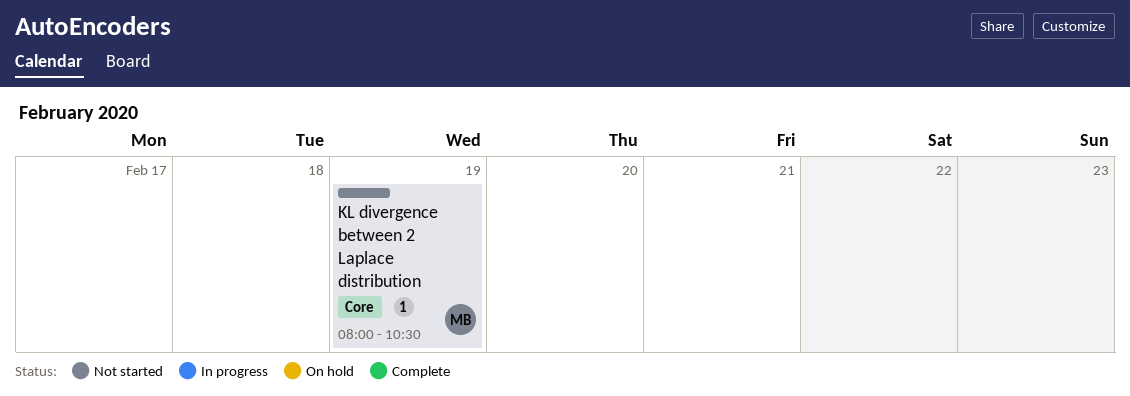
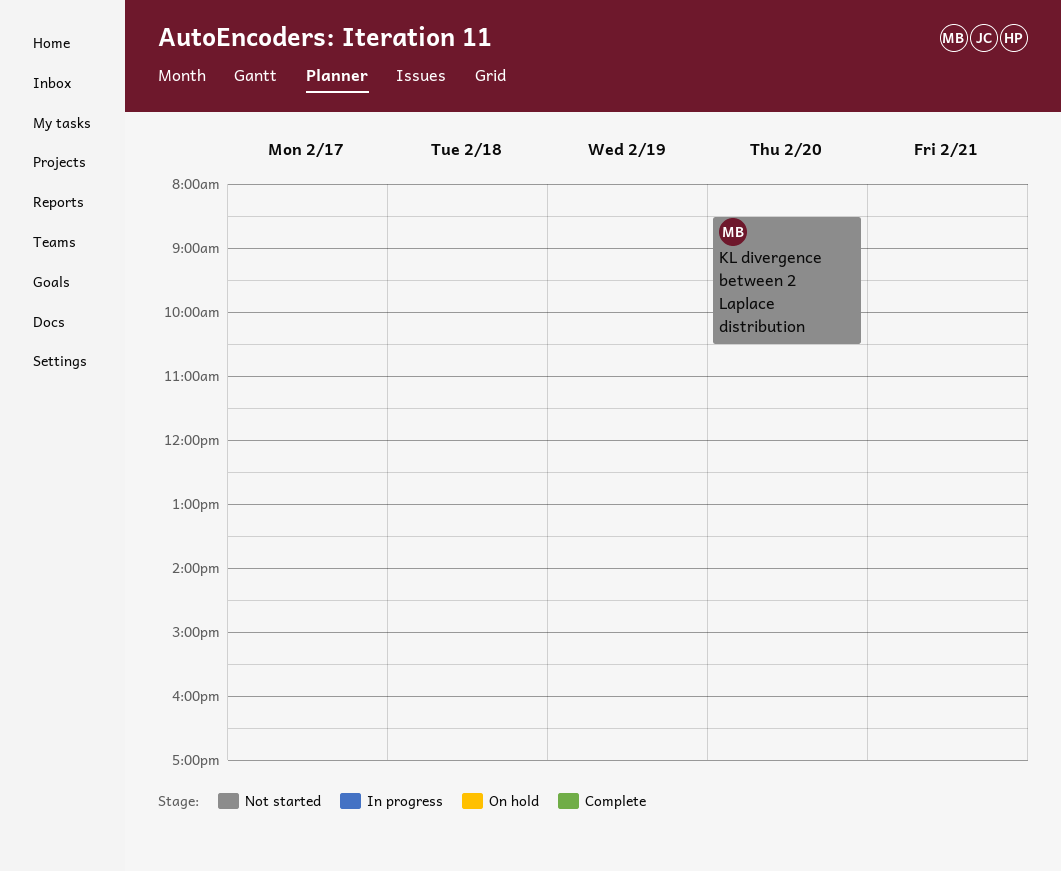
KL divergence between 2 Laplace distribution, day: Feb 19 -> Feb 20
KL divergence between 2 Laplace distribution, begins: 08:00 -> 08:30

